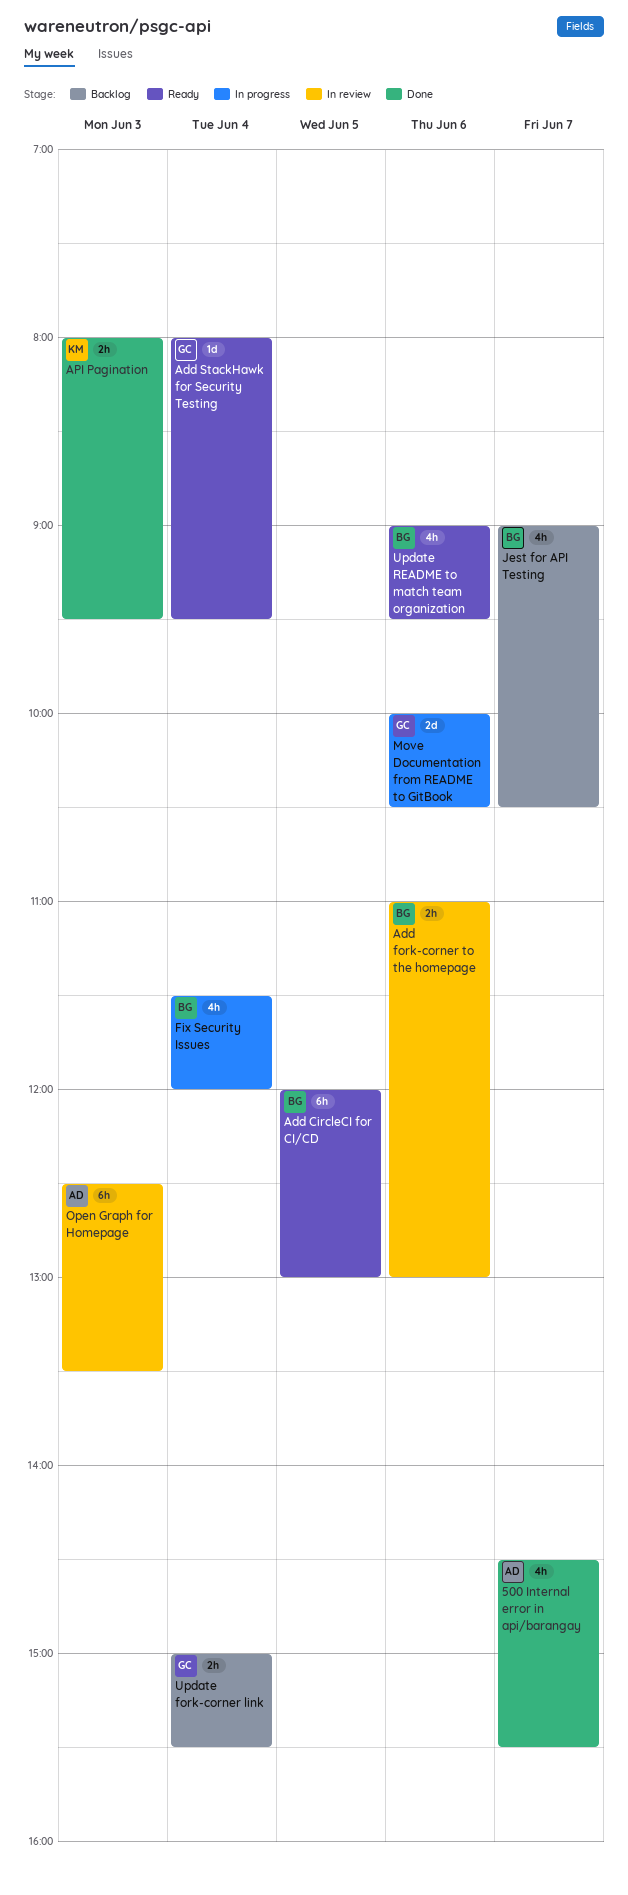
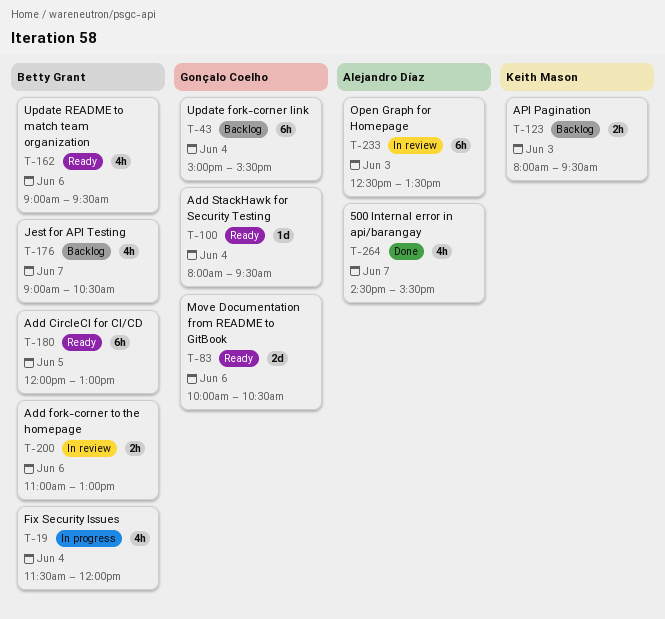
API Pagination, status: Done -> Backlog
Move Documentation from README to GitBook, status: In progress -> Ready
Update fork-corner link, estimate: 2h -> 6h

